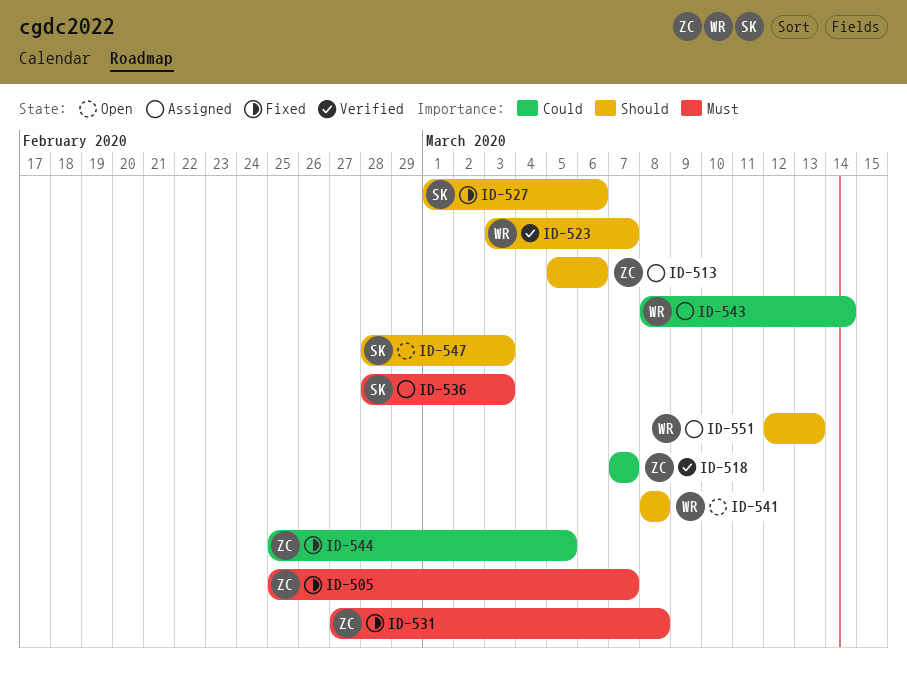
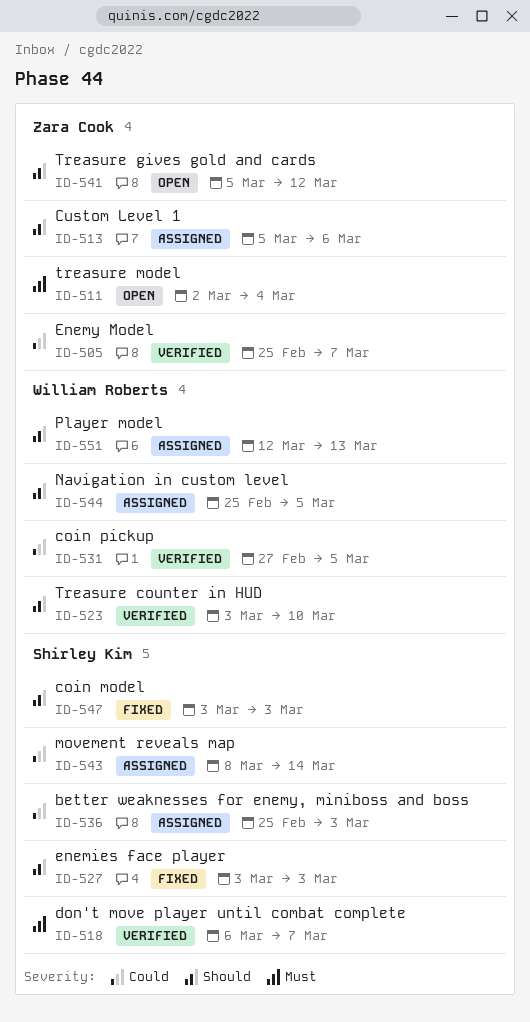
ID-505, status: Fixed -> Verified
ID-505, priority: Must -> Could
ID-511: none -> present
ID-518, owner: Zara Cook -> Shirley Kim
ID-518, priority: Could -> Must
ID-518, start: Mar 7 -> Mar 6
ID-523, due: Mar 7 -> Mar 10
ID-527, start: Mar 1 -> Mar 3
ID-527, due: Mar 6 -> Mar 3
ID-531, status: Fixed -> Verified
ID-531, owner: Zara Cook -> William Roberts
ID-531, priority: Must -> Could
ID-531, due: Mar 8 -> Mar 5
ID-536, priority: Must -> Could
ID-536, start: Feb 28 -> Feb 25
ID-541, owner: William Roberts -> Zara Cook
ID-541, start: Mar 8 -> Mar 5
ID-541, due: Mar 8 -> Mar 12
ID-543, owner: William Roberts -> Shirley Kim
ID-544, status: Fixed -> Assigned
ID-544, owner: Zara Cook -> William Roberts
ID-544, priority: Could -> Should
ID-547, status: Open -> Fixed
ID-547, start: Feb 28 -> Mar 3

